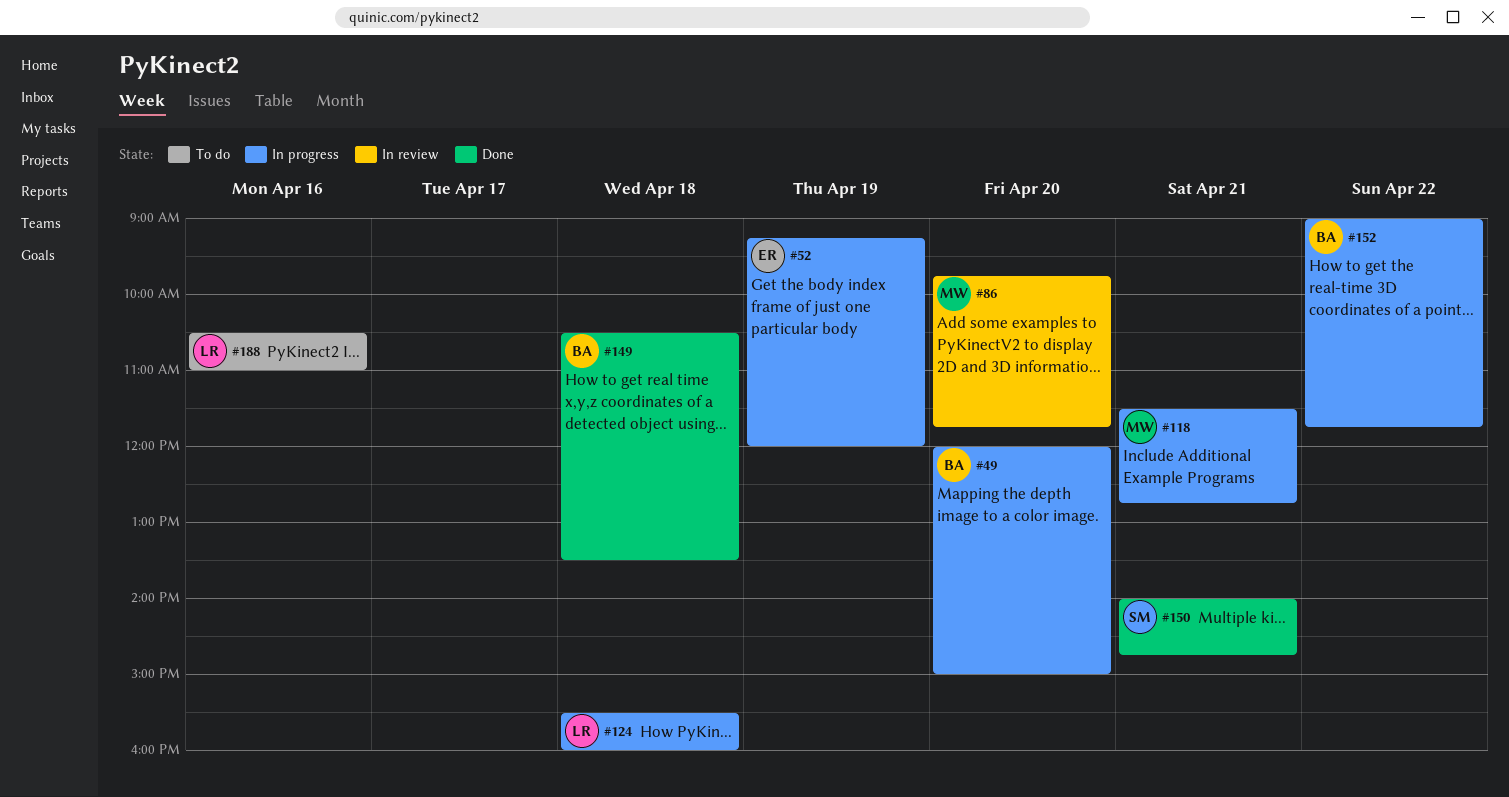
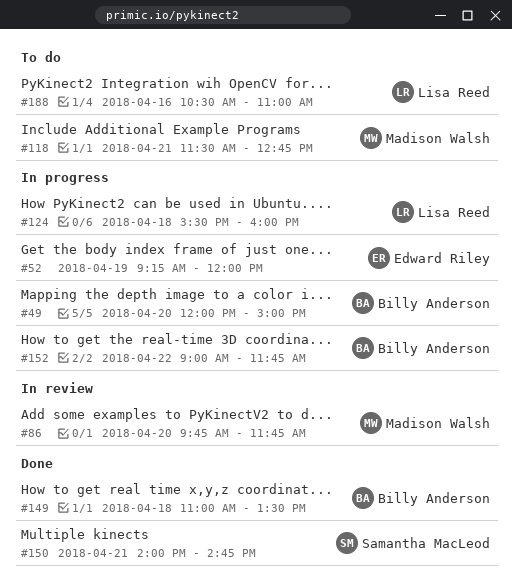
#118, status: In progress -> To do
#149, begins: 10:30 -> 11:00

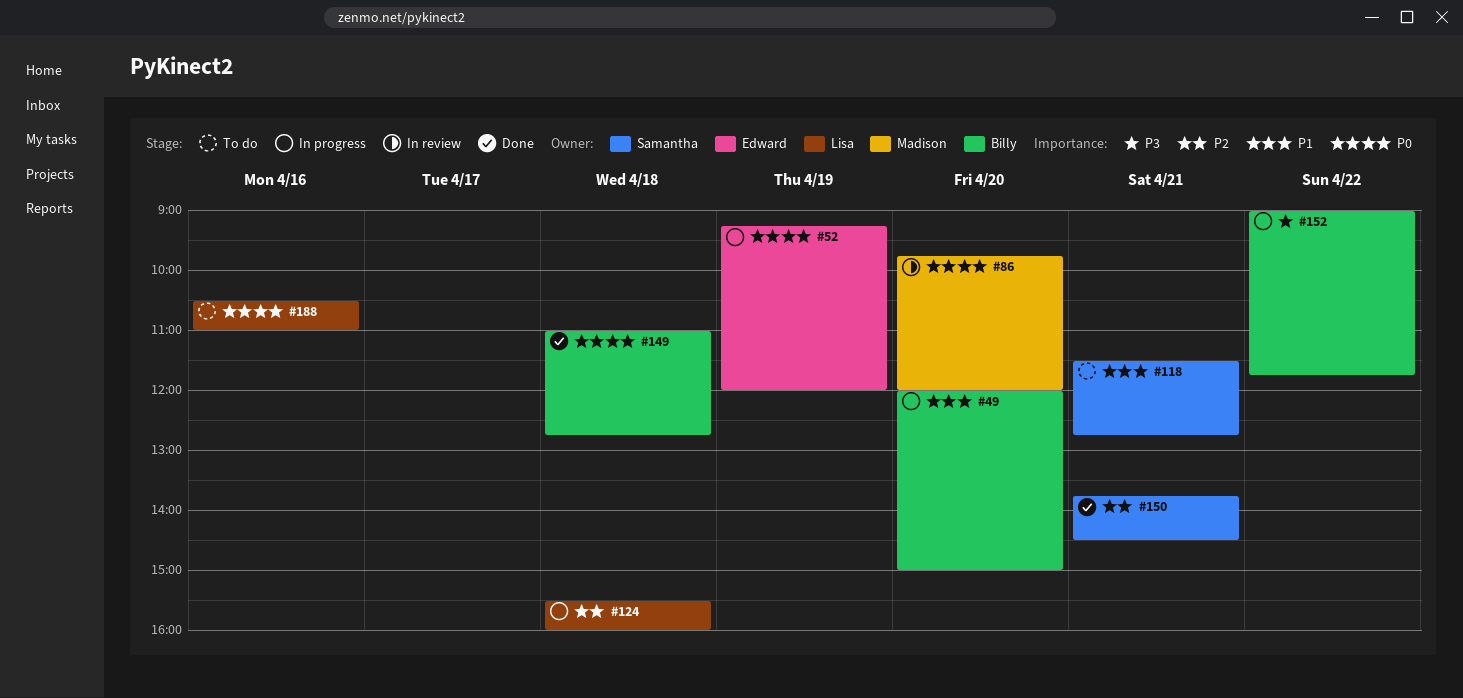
#86, ends: 11:45 -> 12:00
#118, owner: Madison Walsh -> Samantha MacLeod
#149, ends: 13:30 -> 12:45
#150, begins: 14:00 -> 13:45
#150, ends: 14:45 -> 14:30

